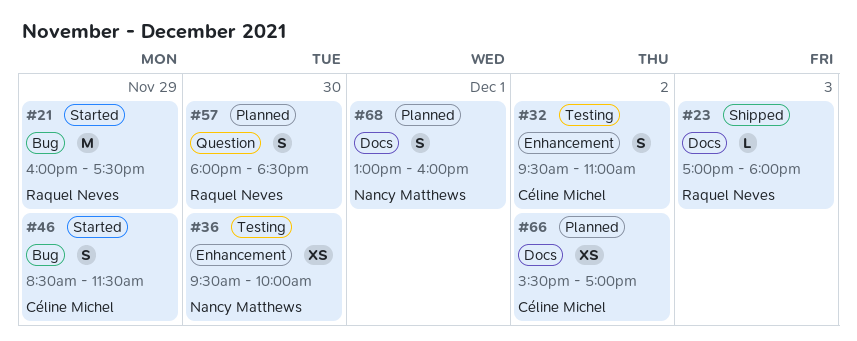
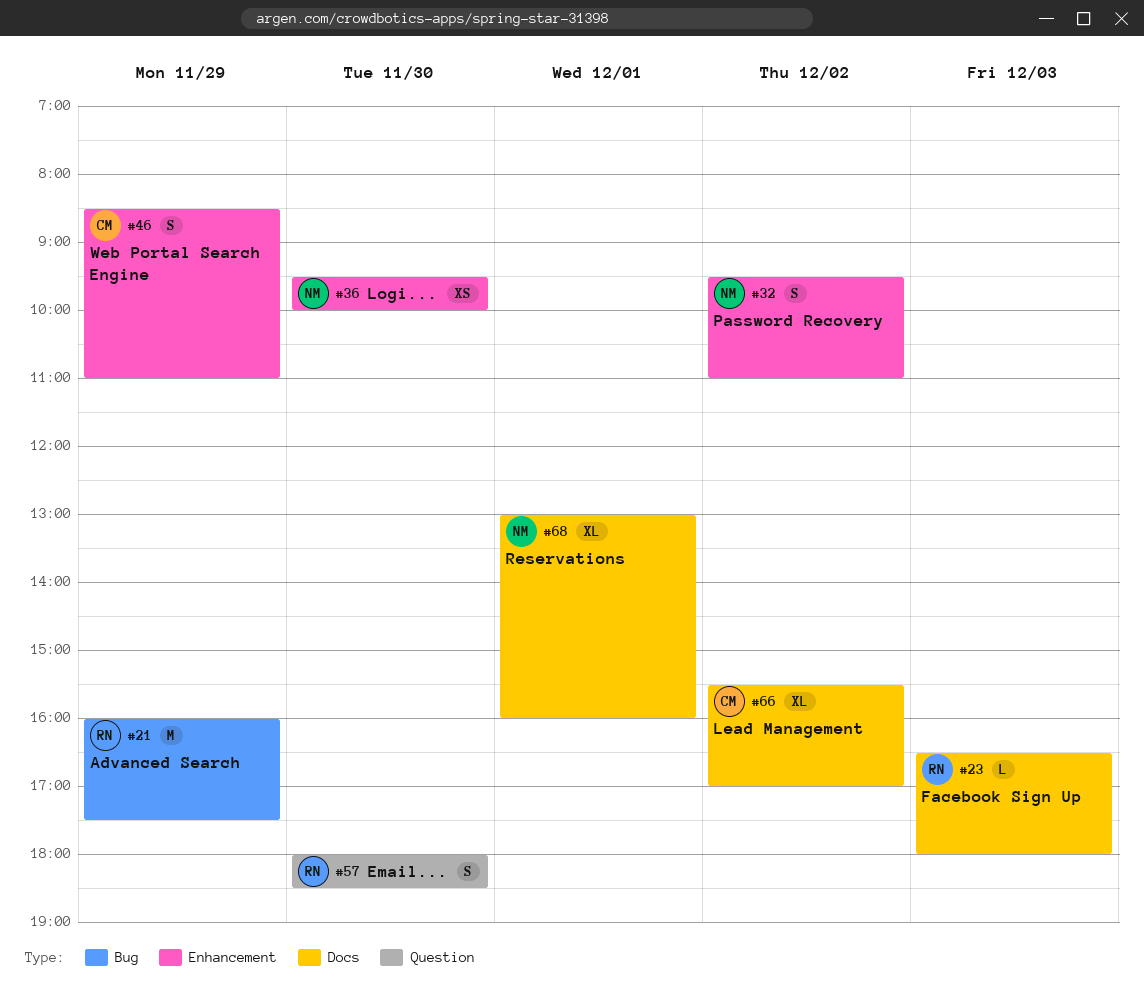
#23, begins: 17:00 -> 16:30
#32, owner: Céline Michel -> Nancy Matthews
#46, label: Bug -> Enhancement
#46, ends: 11:30 -> 11:00
#66, estimate: XS -> XL
#68, estimate: S -> XL

